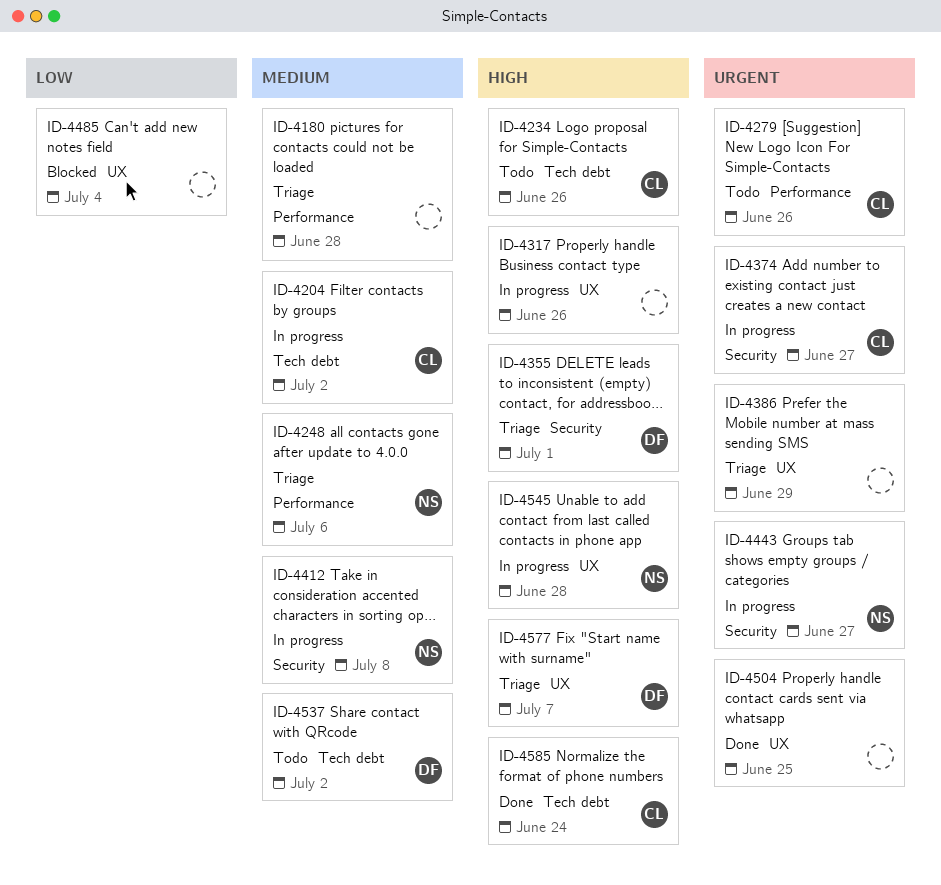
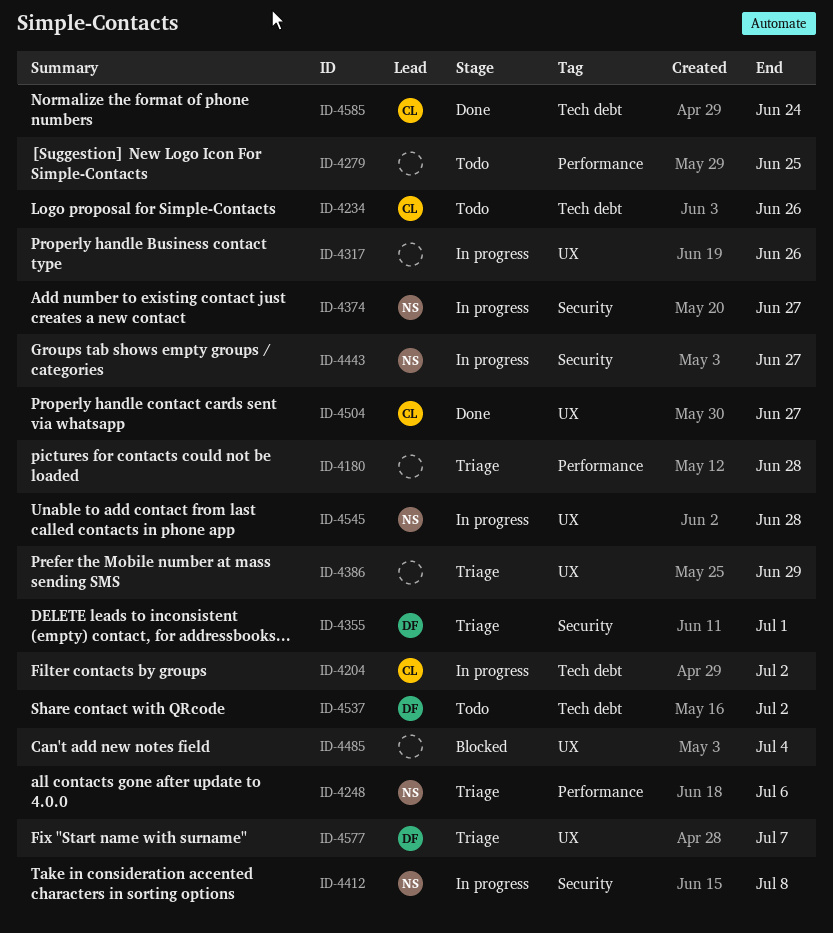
ID-4279, owner: CL -> none
ID-4279, due: Jun 26 -> Jun 25
ID-4374, owner: CL -> NS
ID-4504, owner: none -> CL
ID-4504, due: Jun 25 -> Jun 27

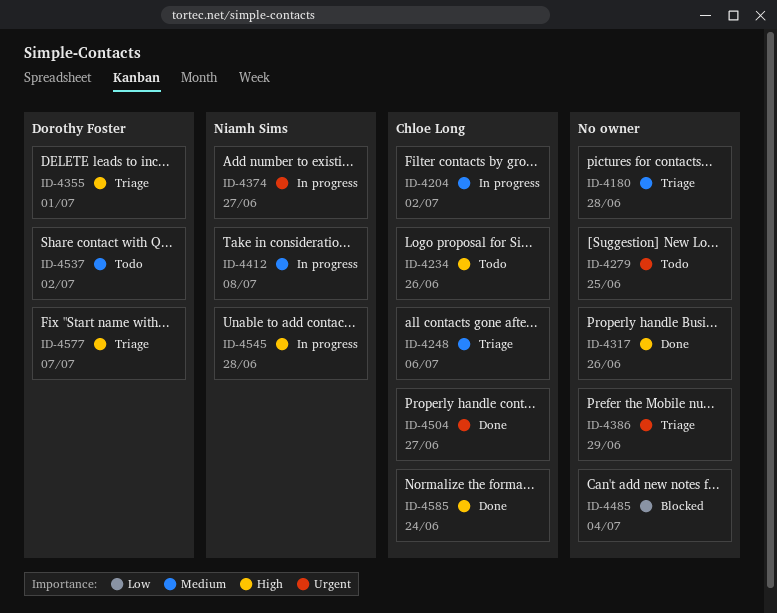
ID-4248, owner: Niamh Sims -> Chloe Long
ID-4317, status: In progress -> Done
ID-4443: present -> none

